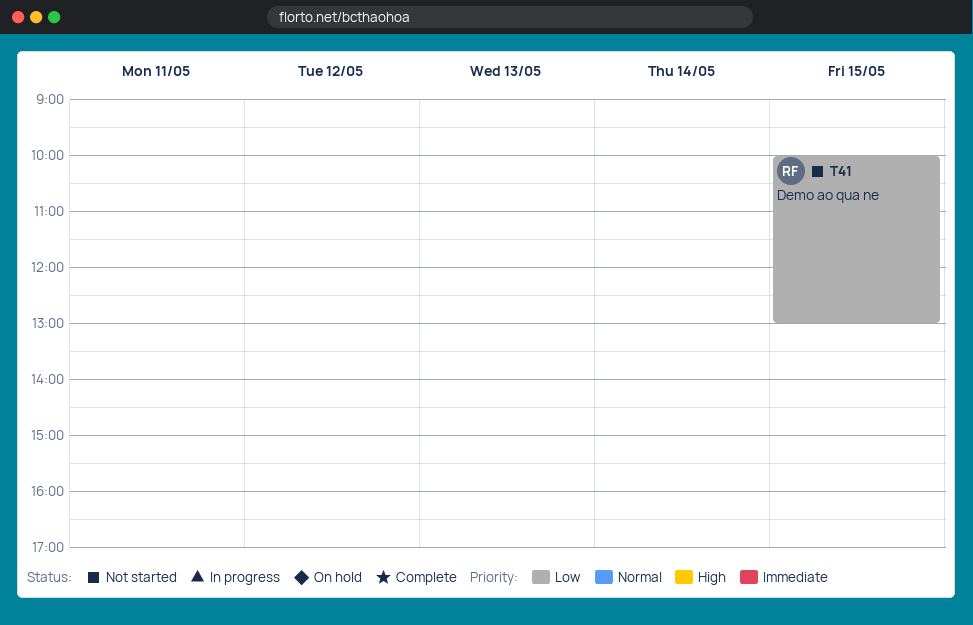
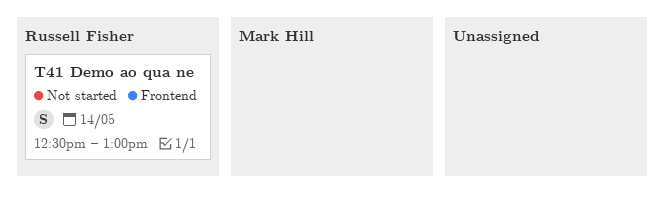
T41, day: May 15 -> May 14
T41, begins: 10:00 -> 12:30

